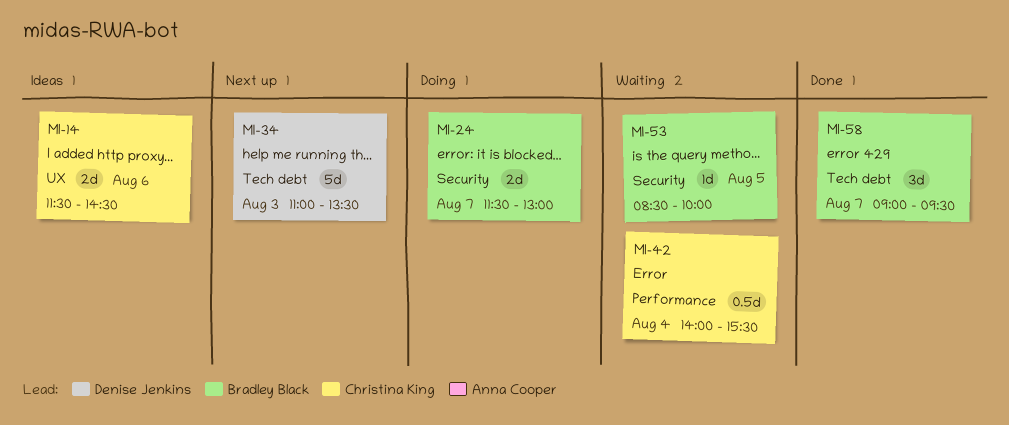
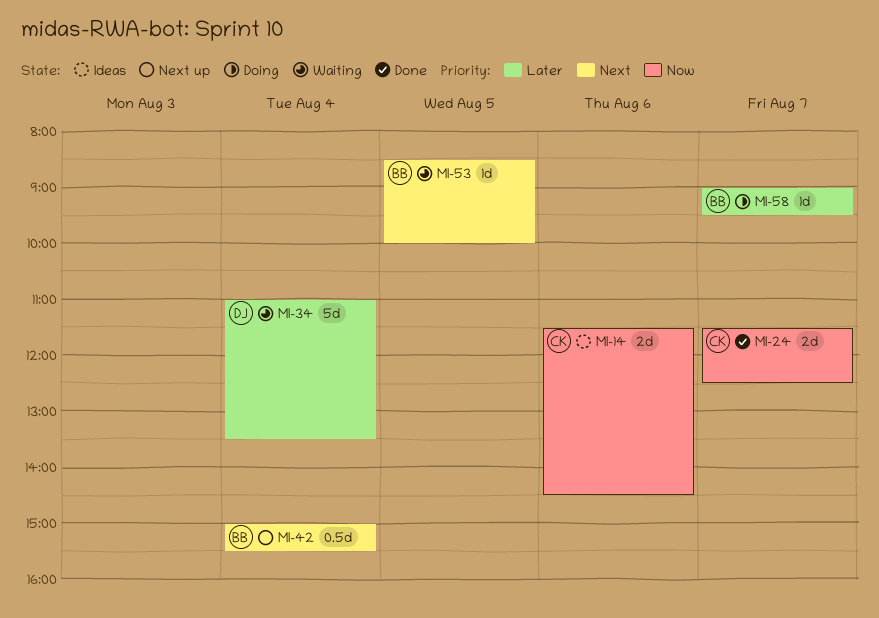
MI-24, status: Doing -> Done
MI-24, owner: Bradley Black -> Christina King
MI-24, ends: 13:00 -> 12:30
MI-34, status: Next up -> Waiting
MI-34, day: Aug 3 -> Aug 4
MI-42, status: Waiting -> Next up
MI-42, owner: Christina King -> Bradley Black
MI-42, begins: 14:00 -> 15:00
MI-58, status: Done -> Doing
MI-58, estimate: 3d -> 1d

